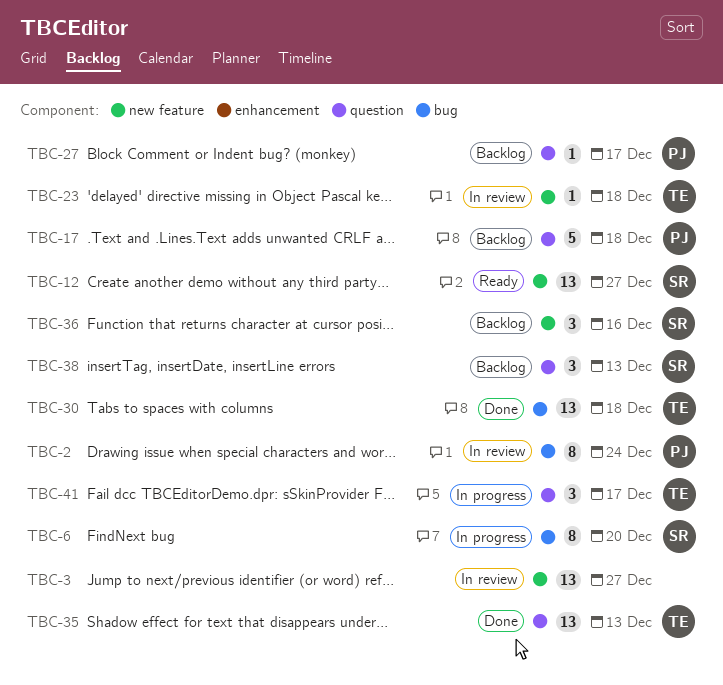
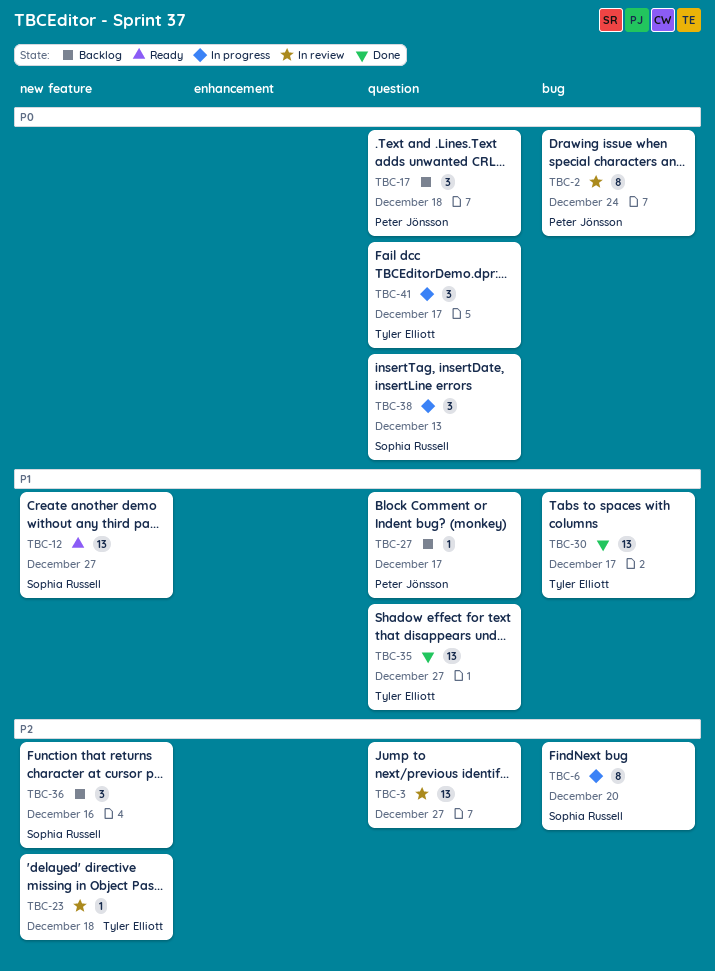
TBC-3, label: new feature -> question
TBC-17, estimate: 5 -> 3
TBC-30, due: Dec 18 -> Dec 17
TBC-35, due: Dec 13 -> Dec 27
TBC-38, status: Backlog -> In progress

